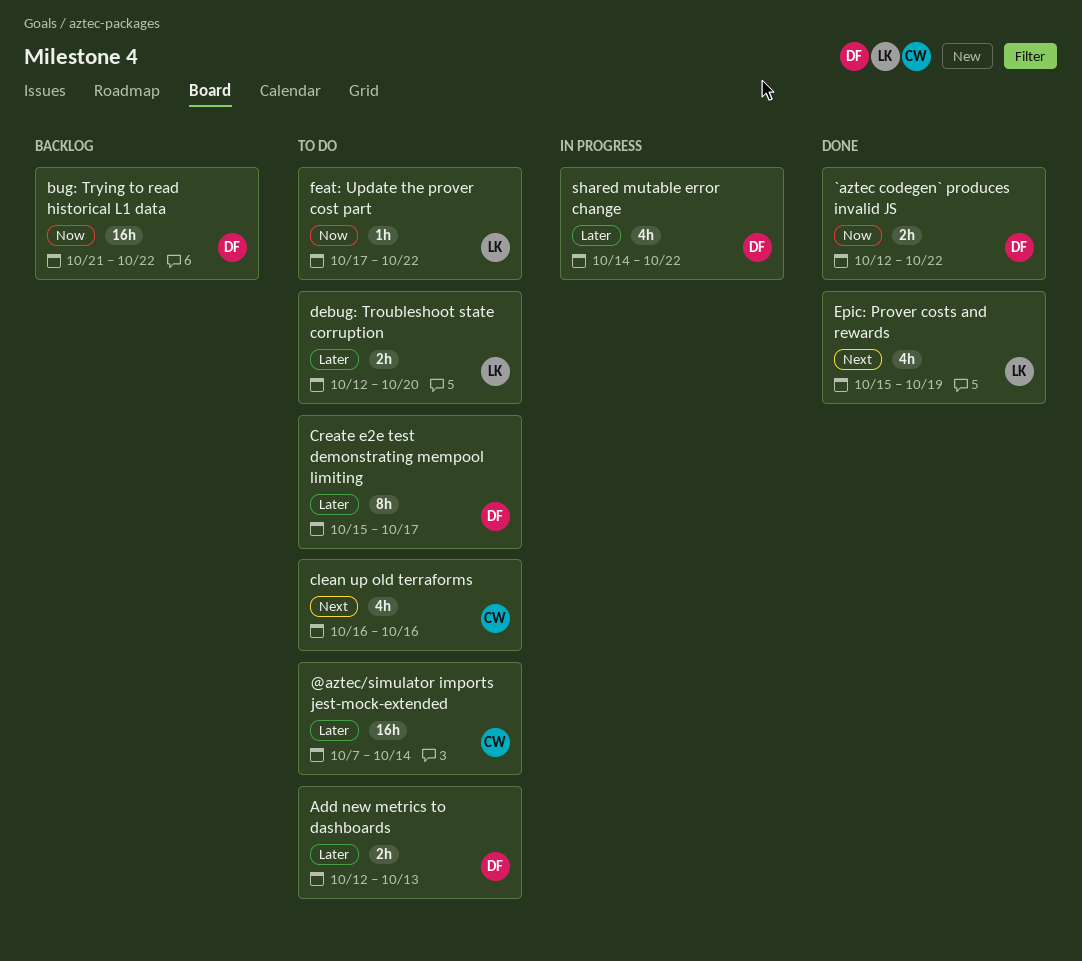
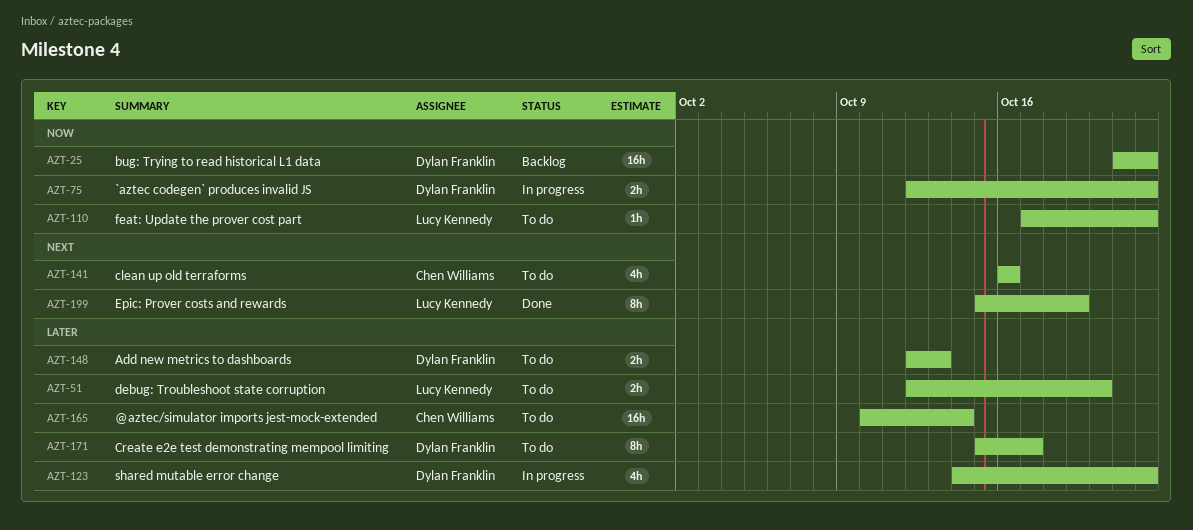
@aztec/simulator imports jest-mock-extended, start: Oct 7 -> Oct 10
`aztec codegen` produces invalid JS, status: Done -> In progress
Epic: Prover costs and rewards, estimate: 4h -> 8h

